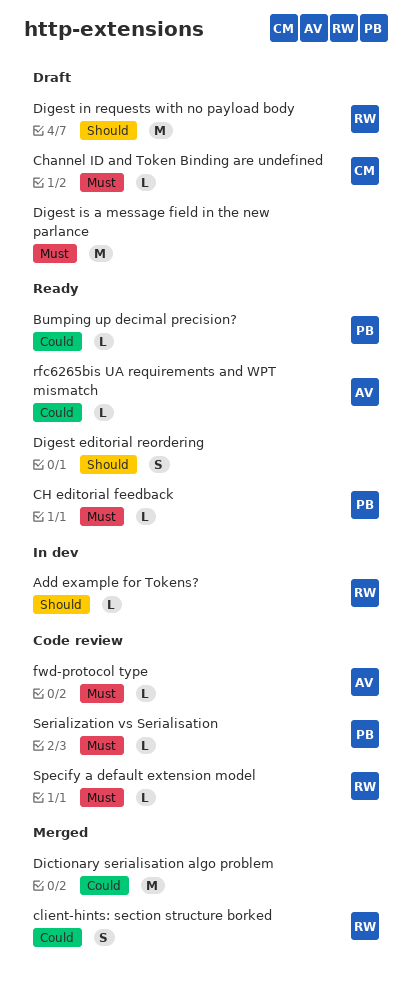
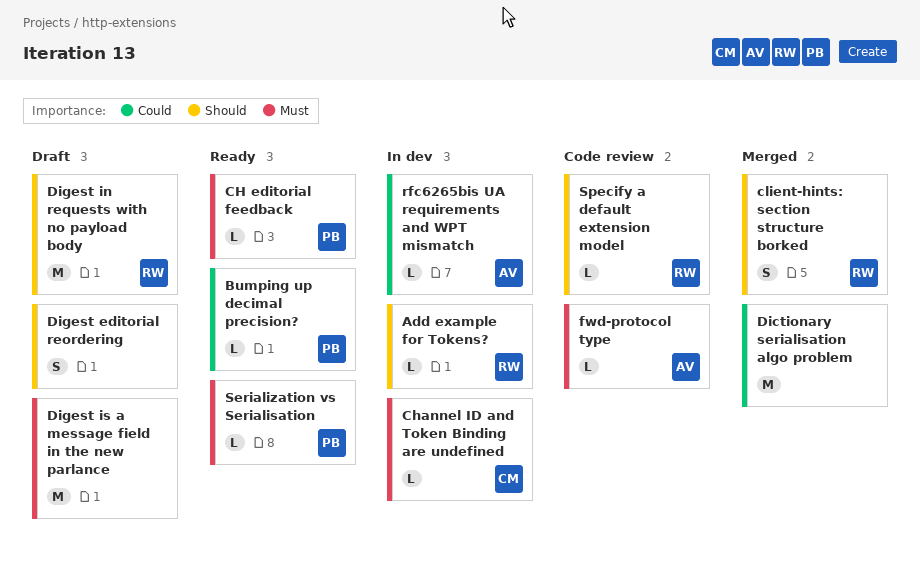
Channel ID and Token Binding are undefined, status: Draft -> In dev
client-hints: section structure borked, priority: Could -> Should
Digest editorial reordering, status: Ready -> Draft
rfc6265bis UA requirements and WPT mismatch, status: Ready -> In dev
Serialization vs Serialisation, status: Code review -> Ready
Specify a default extension model, priority: Must -> Should

